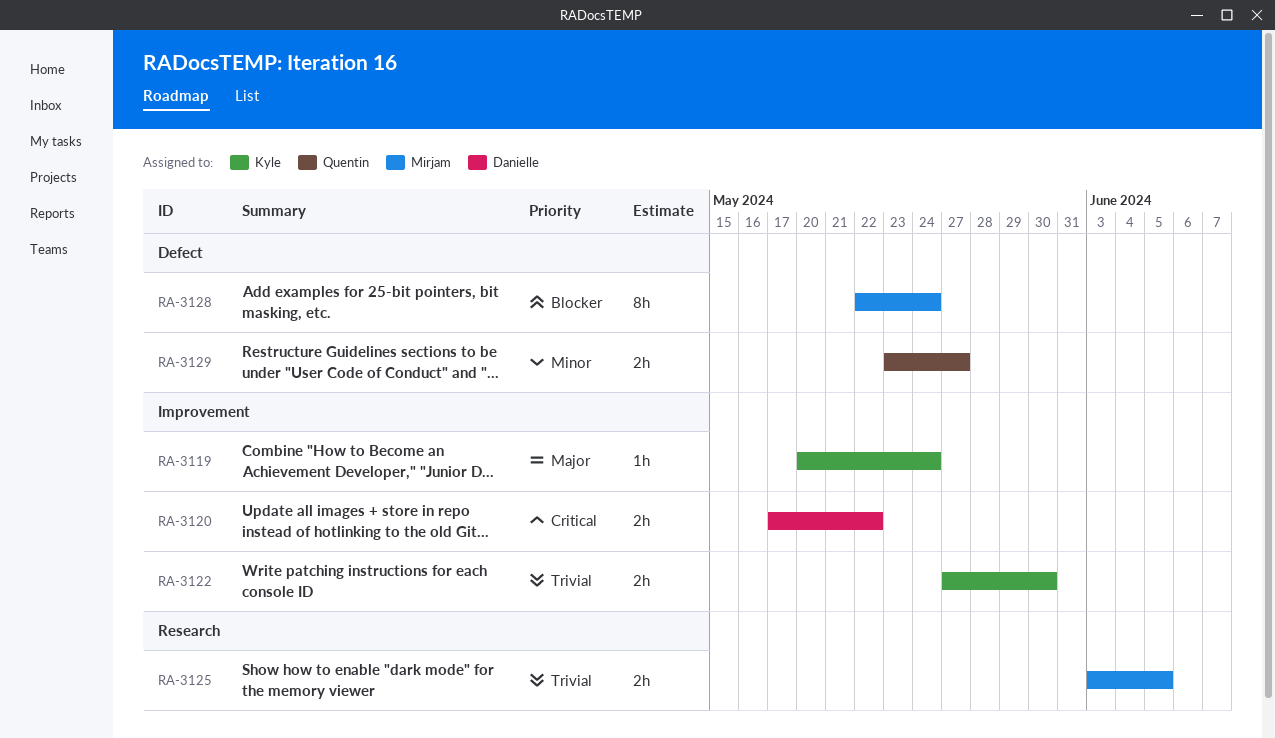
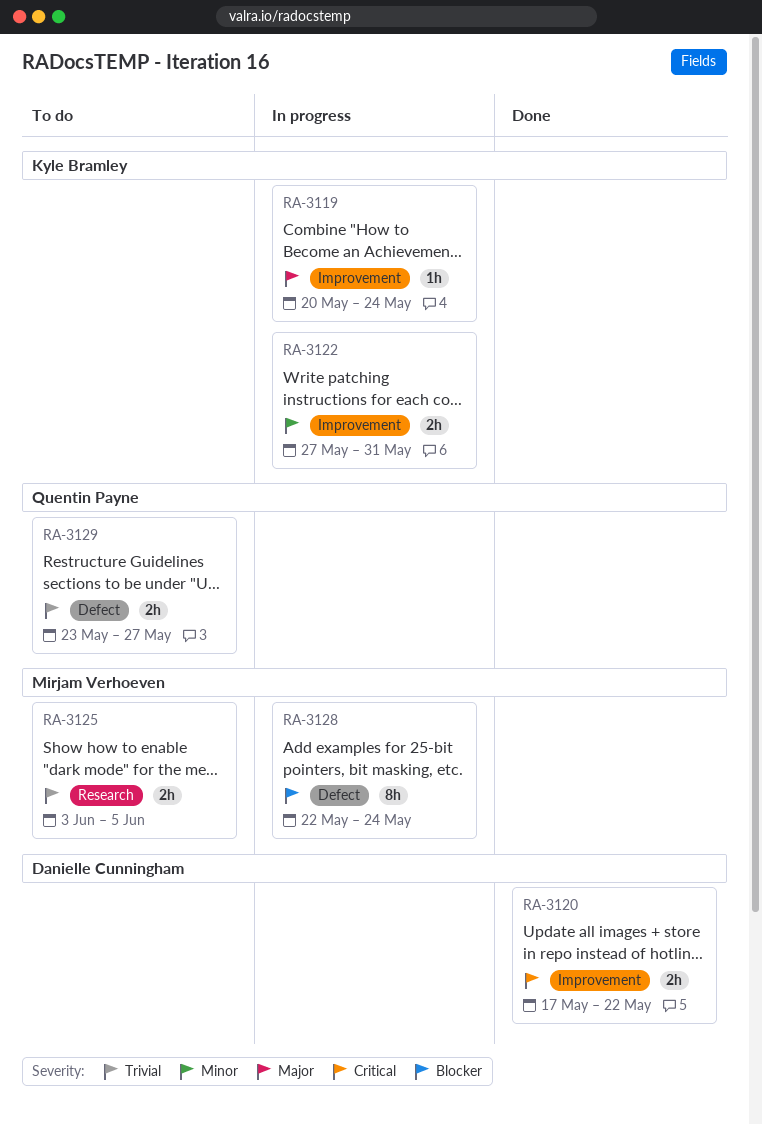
RA-3122, priority: Trivial -> Minor
RA-3122, due: May 30 -> May 31
RA-3129, priority: Minor -> Trivial

